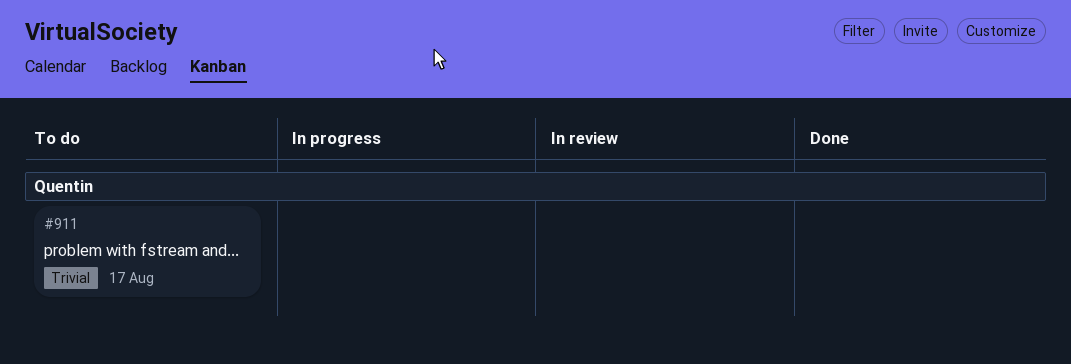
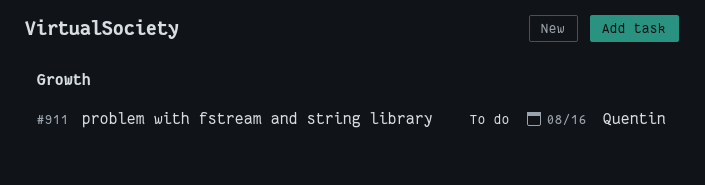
#911, due: Aug 17 -> Aug 16

